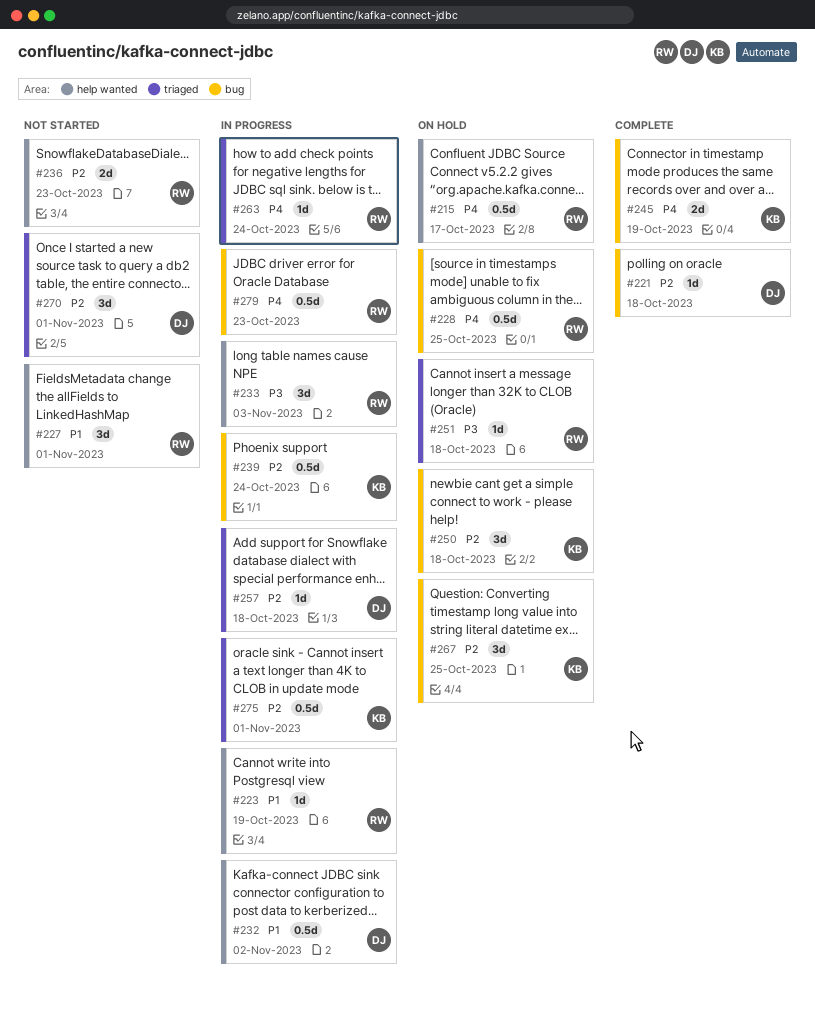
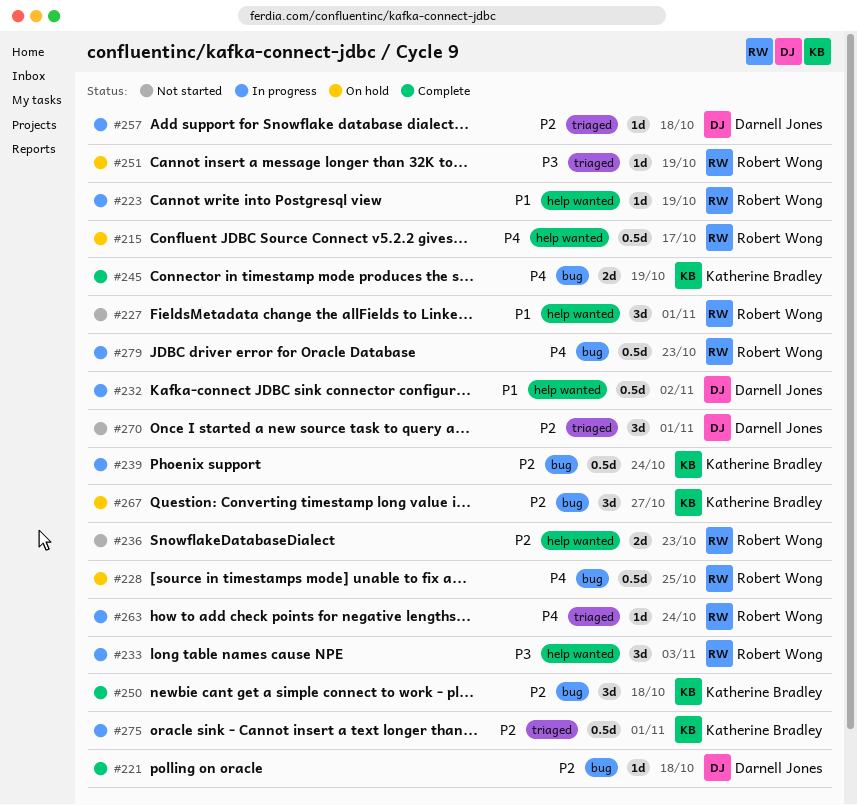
#250, status: On hold -> Complete
#251, due: Oct 18 -> Oct 19
#267, due: Oct 25 -> Oct 27

